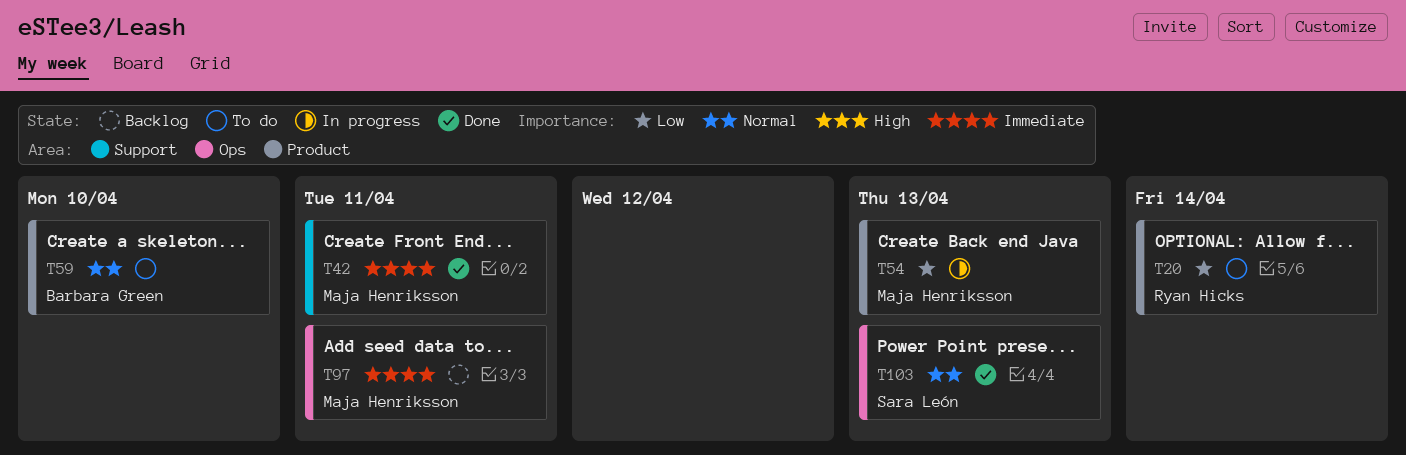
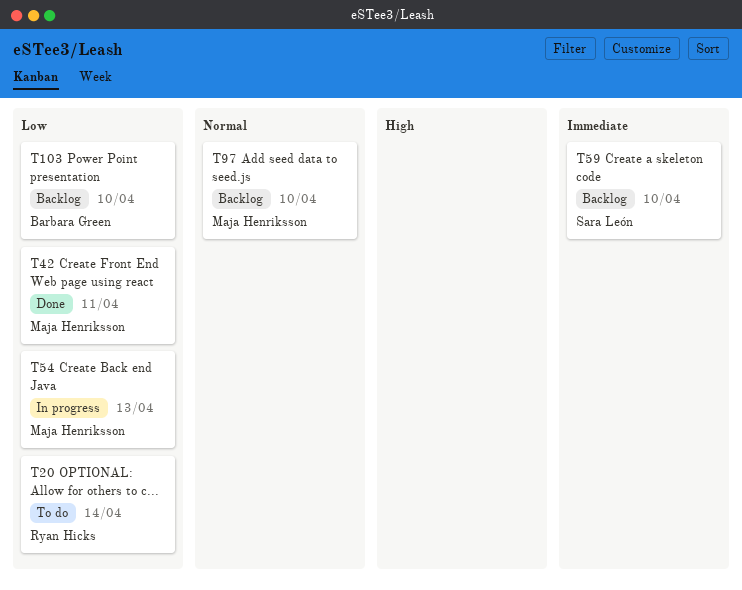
T42, priority: Immediate -> Low
T59, status: To do -> Backlog
T59, owner: Barbara Green -> Sara León
T59, priority: Normal -> Immediate
T97, priority: Immediate -> Normal
T97, due: Apr 11 -> Apr 10
T103, status: Done -> Backlog
T103, owner: Sara León -> Barbara Green
T103, priority: Normal -> Low
T103, due: Apr 13 -> Apr 10

